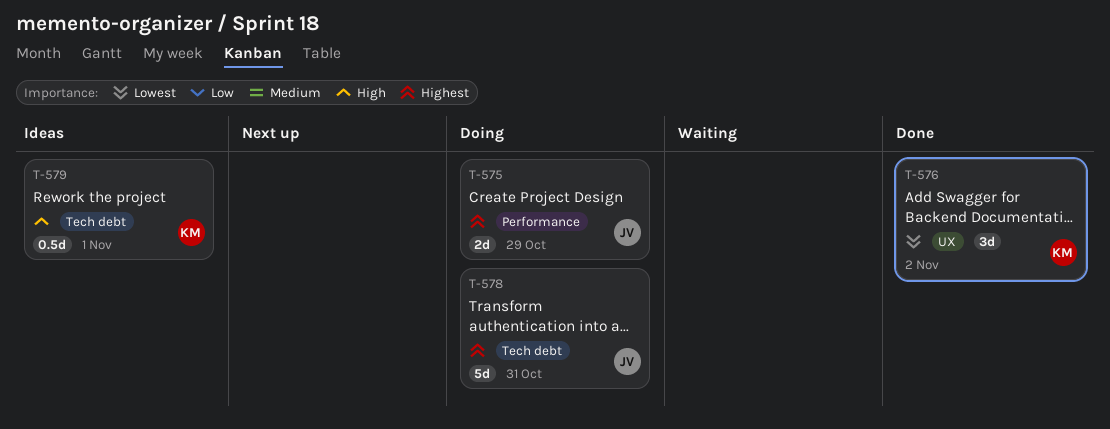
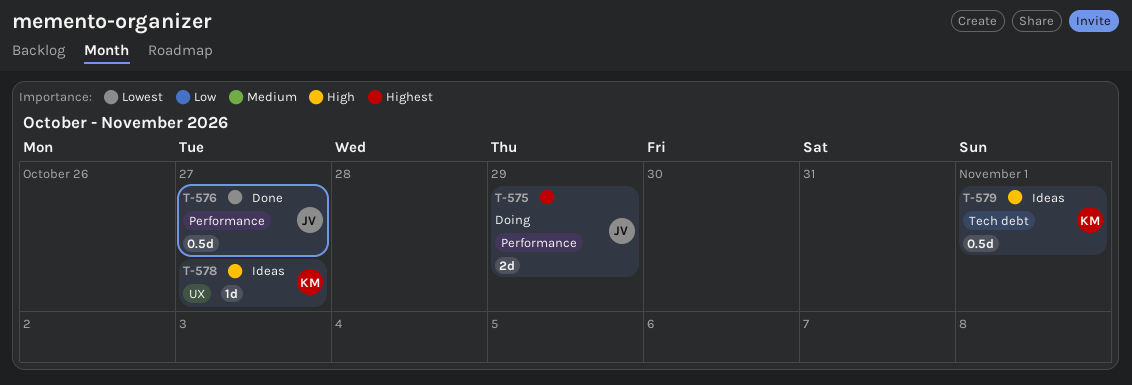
T-576, owner: KM -> JV
T-576, label: UX -> Performance
T-576, estimate: 3d -> 0.5d
T-576, due: Nov 2 -> Oct 27
T-578, status: Doing -> Ideas
T-578, owner: JV -> KM
T-578, priority: Highest -> High
T-578, label: Tech debt -> UX
T-578, estimate: 5d -> 1d
T-578, due: Oct 31 -> Oct 27

